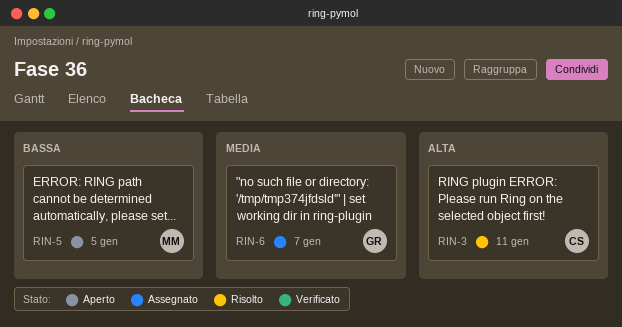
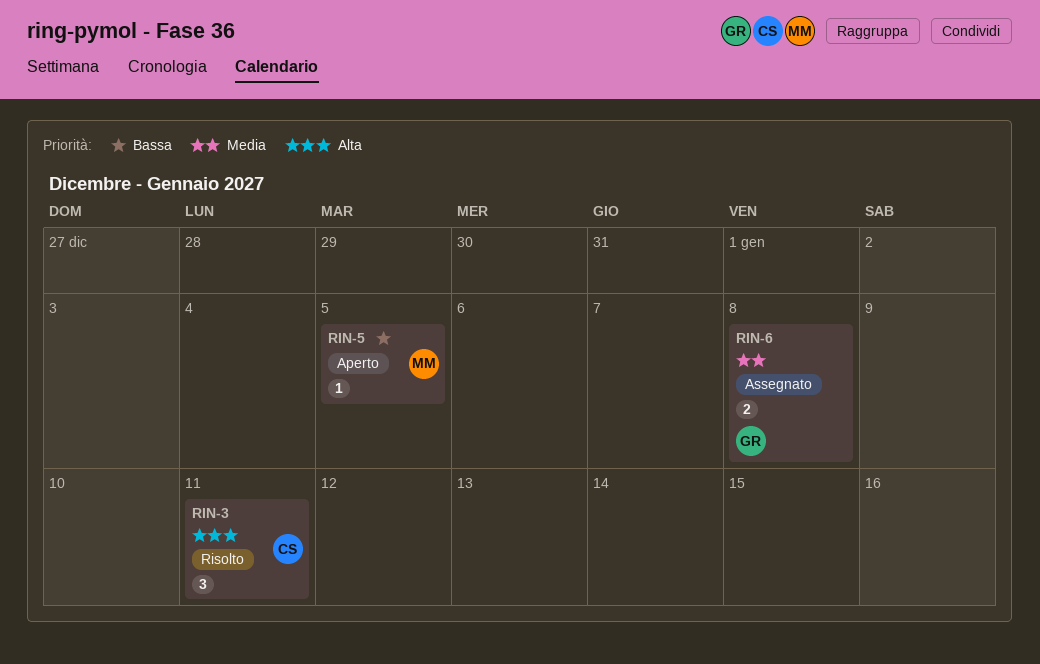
RIN-6, due: Jan 7 -> Jan 8

